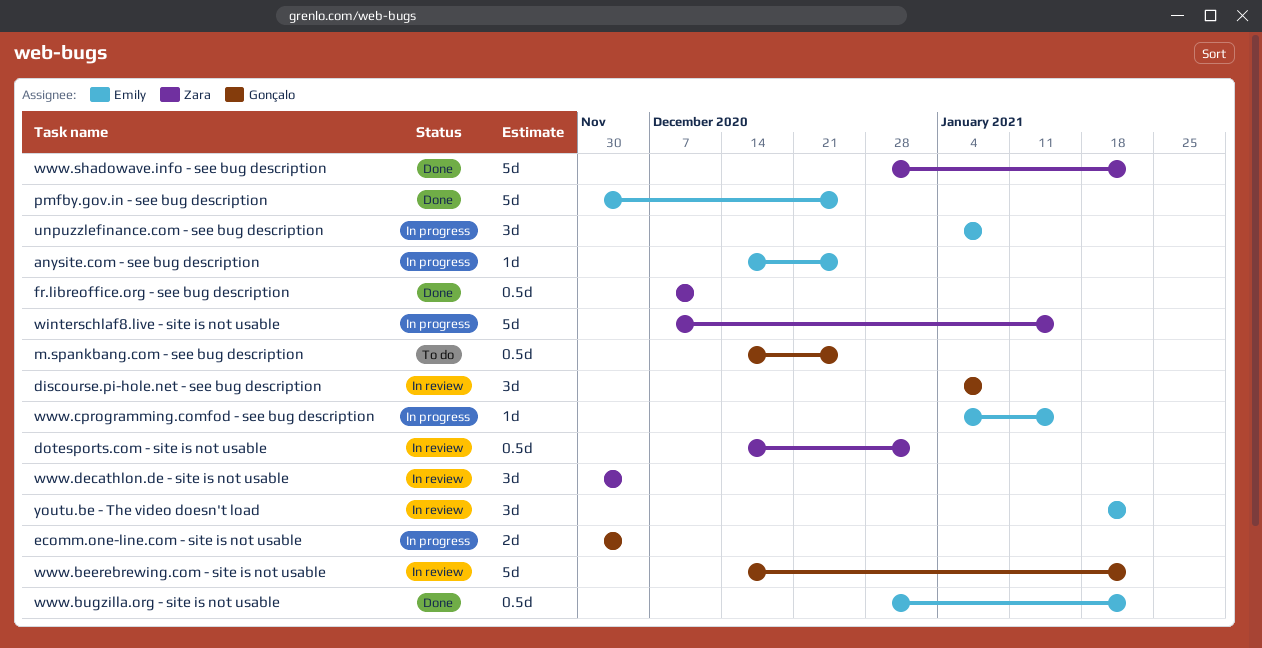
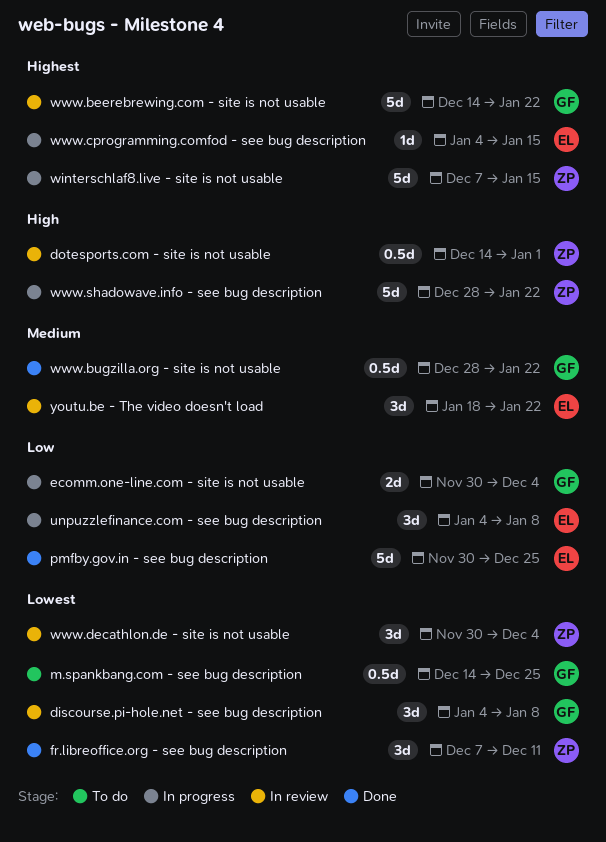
anysite.com - see bug description: present -> none
fr.libreoffice.org - see bug description, estimate: 0.5d -> 3d
www.bugzilla.org - site is not usable, owner: Emily -> Gonçalo
www.shadowave.info - see bug description, status: Done -> In progress

